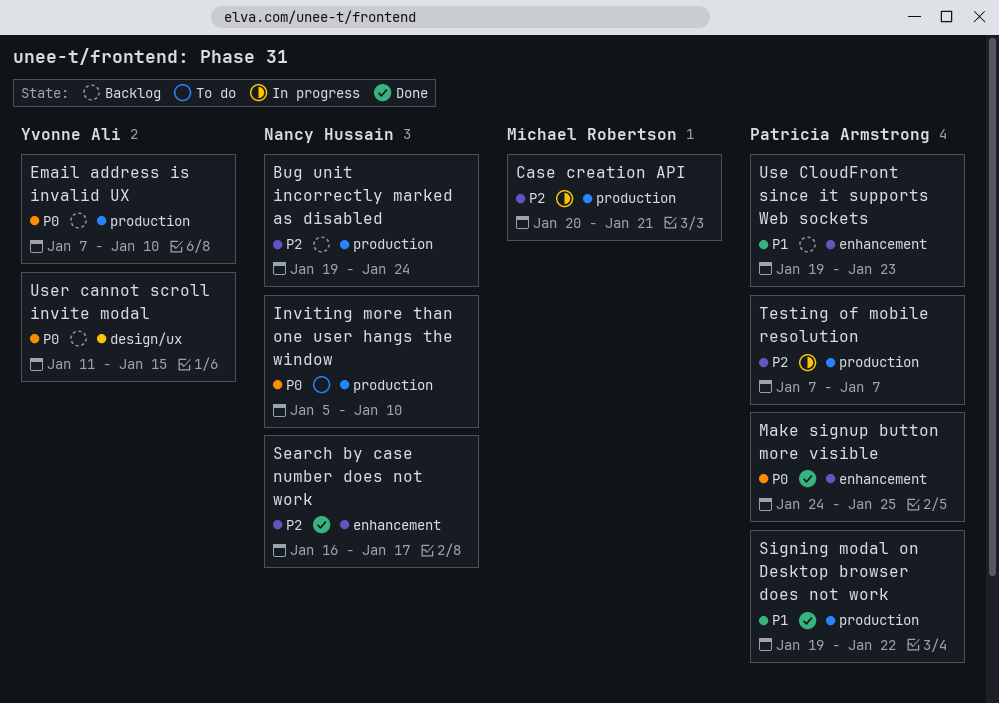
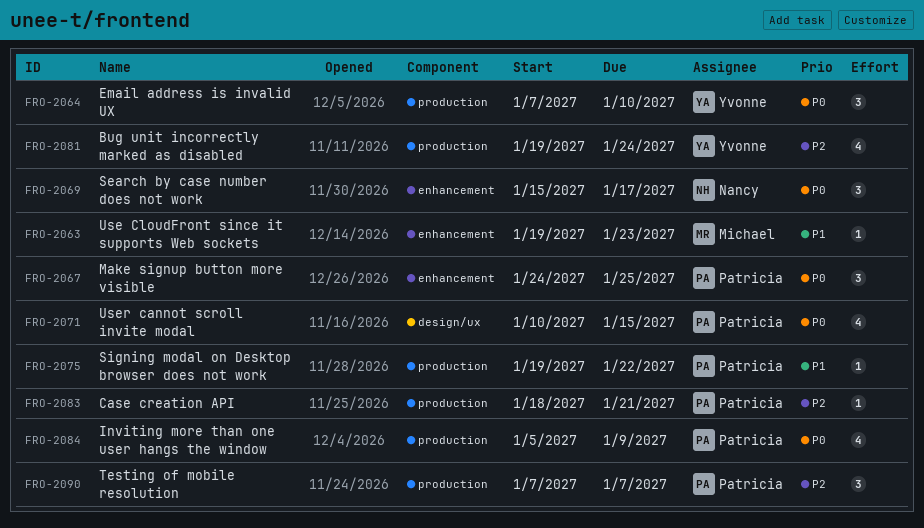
Bug unit incorrectly marked as disabled, owner: Nancy Hussain -> Yvonne Ali
Case creation API, owner: Michael Robertson -> Patricia Armstrong
Case creation API, start: Jan 20 -> Jan 18
Inviting more than one user hangs the window, owner: Nancy Hussain -> Patricia Armstrong
Inviting more than one user hangs the window, due: Jan 10 -> Jan 9
Search by case number does not work, priority: P2 -> P0
Search by case number does not work, start: Jan 16 -> Jan 15
Use CloudFront since it supports Web sockets, owner: Patricia Armstrong -> Michael Robertson
User cannot scroll invite modal, owner: Yvonne Ali -> Patricia Armstrong
User cannot scroll invite modal, start: Jan 11 -> Jan 10

